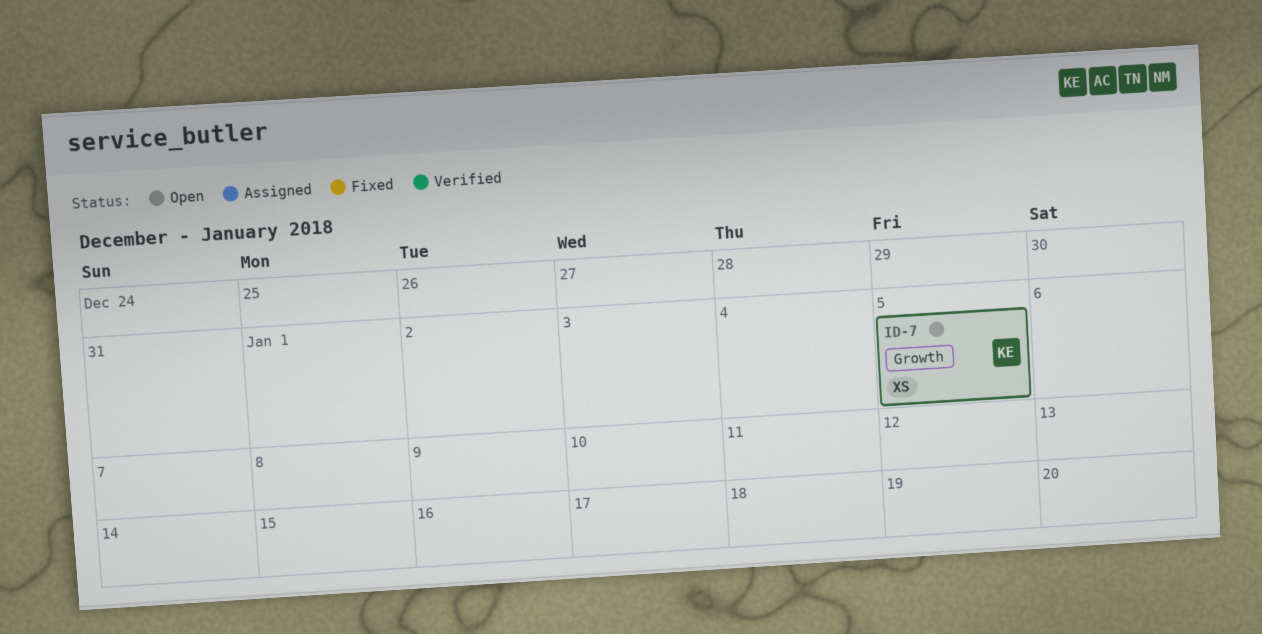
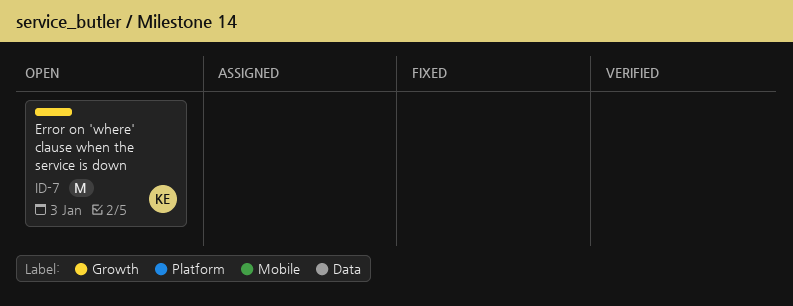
ID-7, estimate: XS -> M
ID-7, due: Jan 5 -> Jan 3

